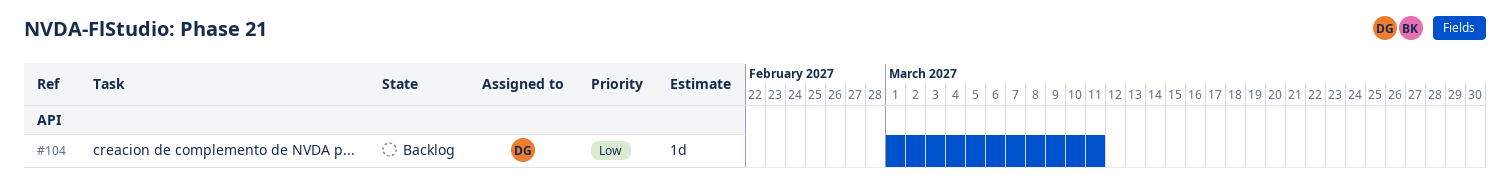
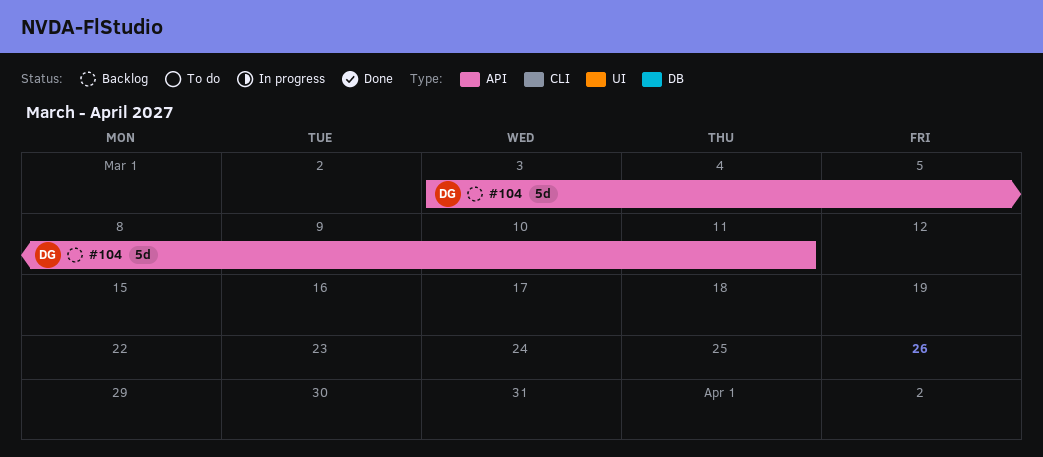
#104, estimate: 1d -> 5d
#104, start: Mar 1 -> Mar 3

